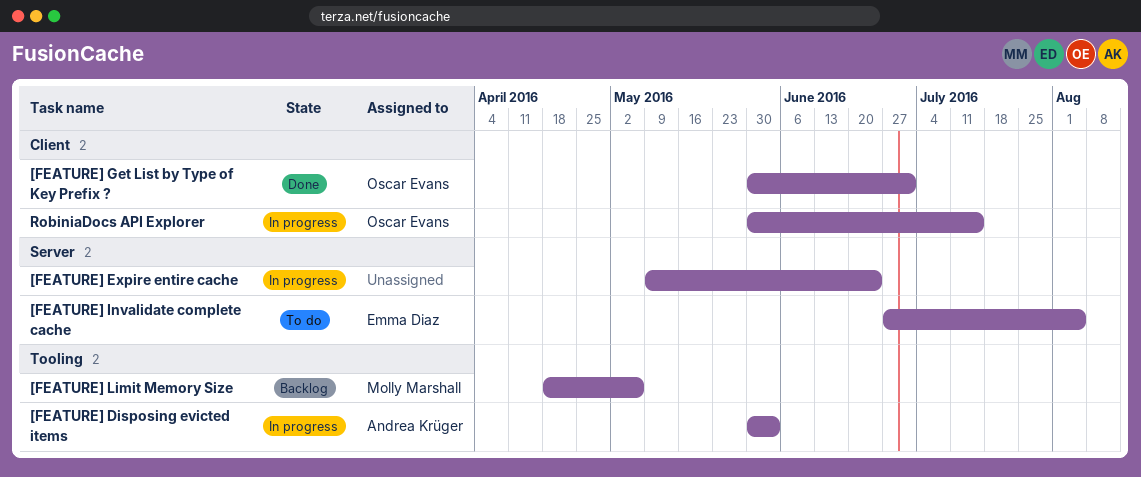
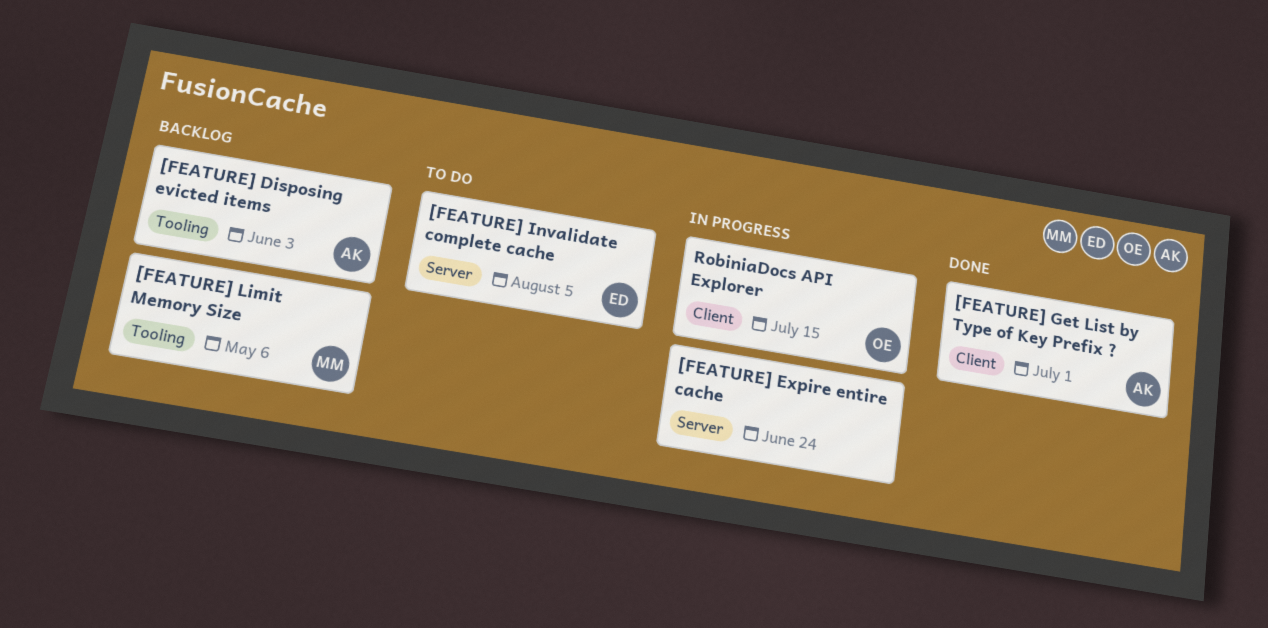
[FEATURE] Disposing evicted items, status: In progress -> Backlog
[FEATURE] Get List by Type of Key Prefix ?, owner: Oscar Evans -> Andrea Krüger

